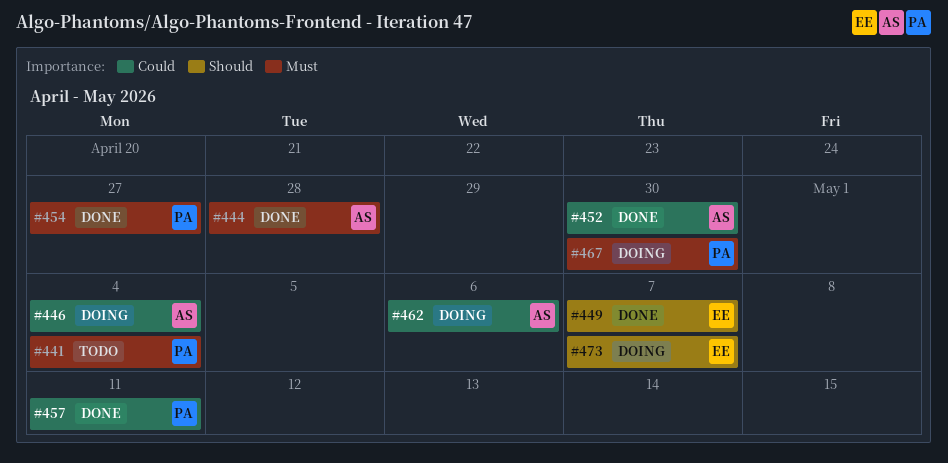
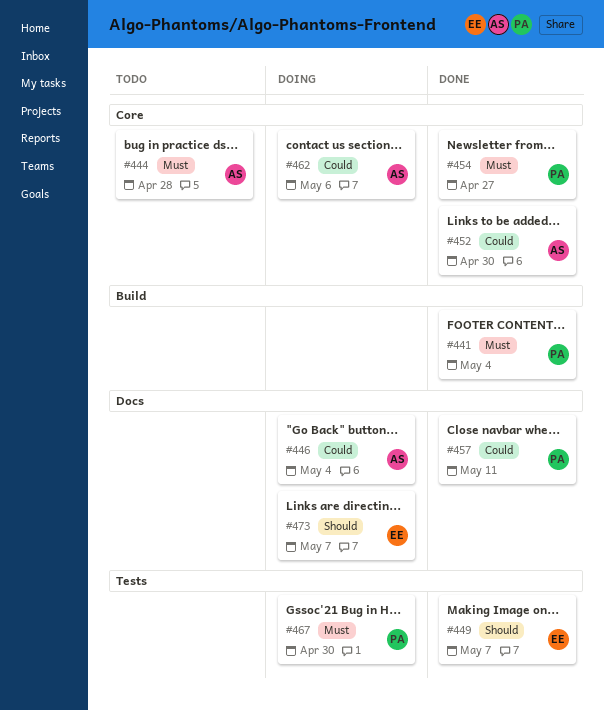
#441, status: Todo -> Done
#444, status: Done -> Todo

